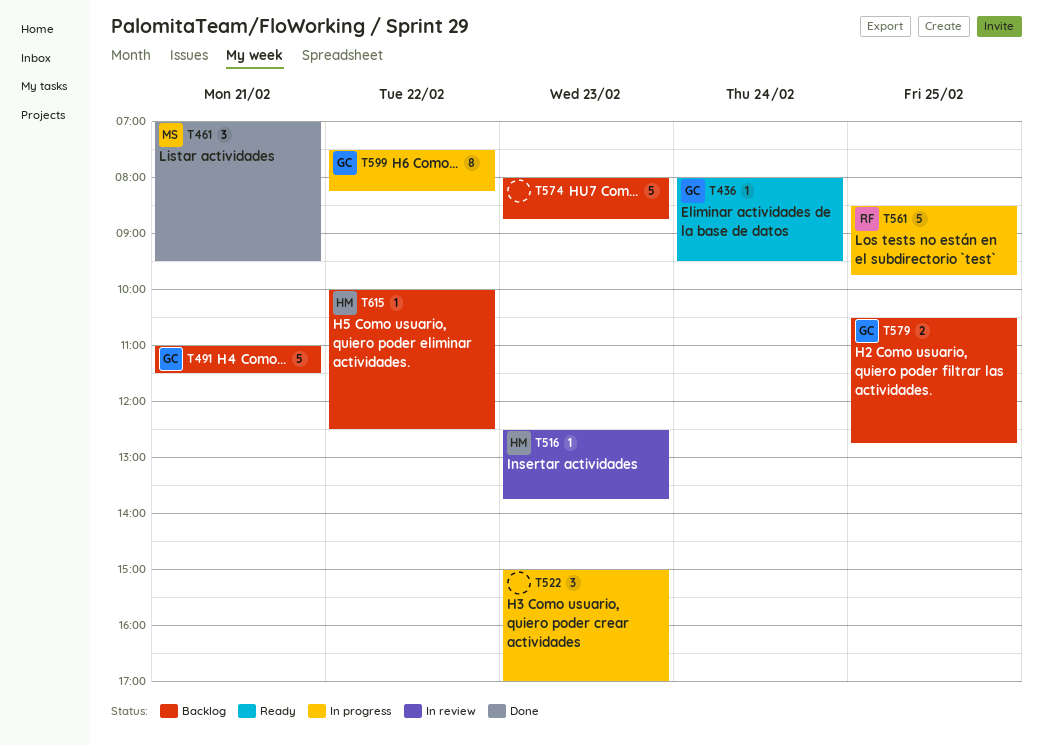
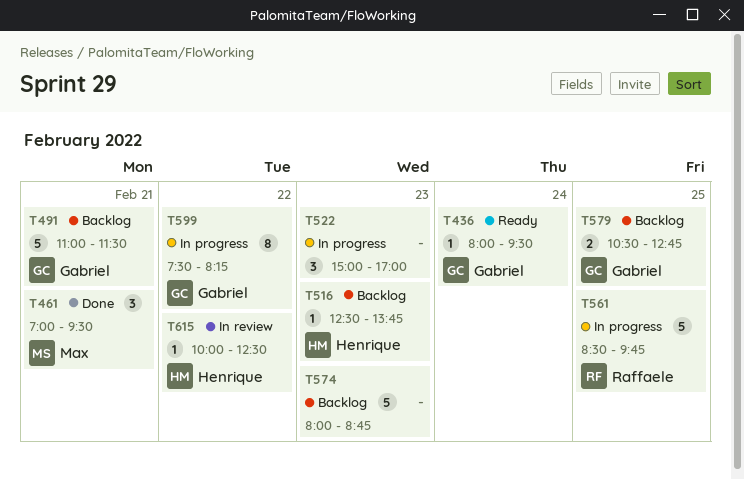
T516, status: In review -> Backlog
T615, status: Backlog -> In review

